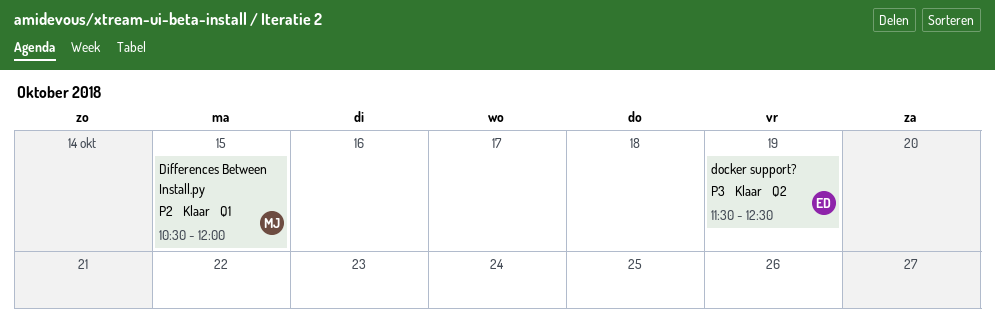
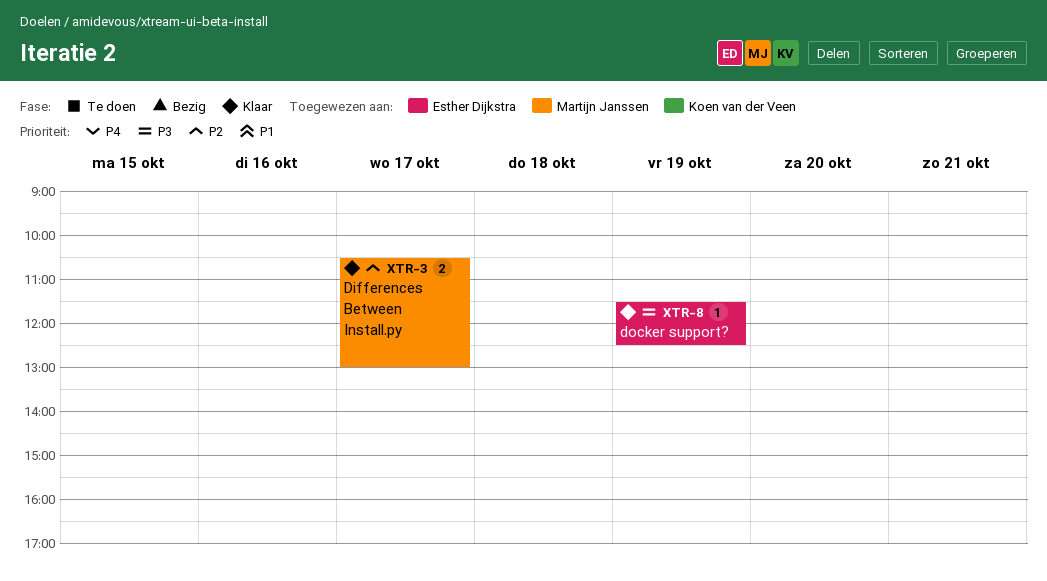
Differences Between Install.py, day: Oct 15 -> Oct 17
Differences Between Install.py, ends: 12:00 -> 13:00

